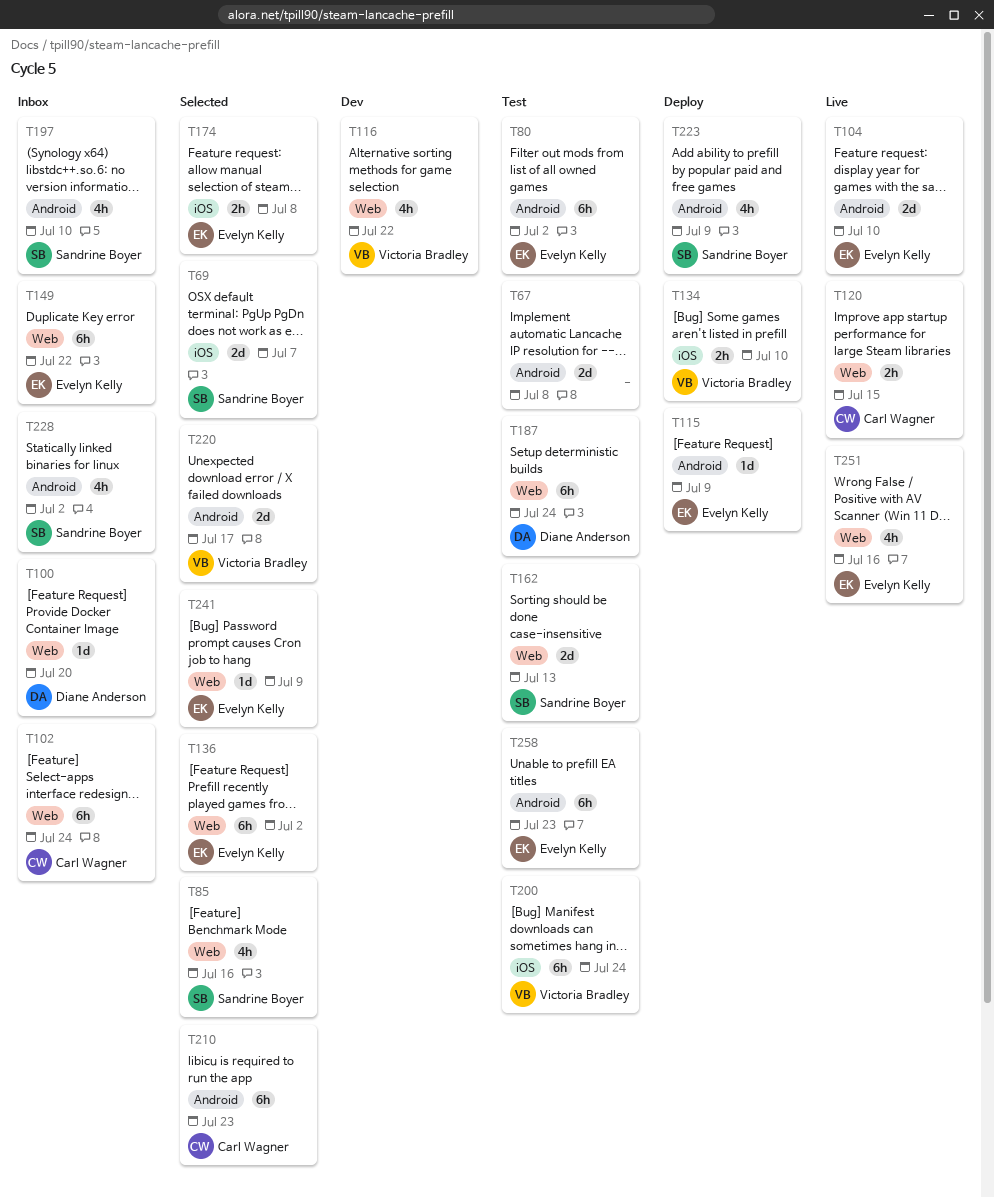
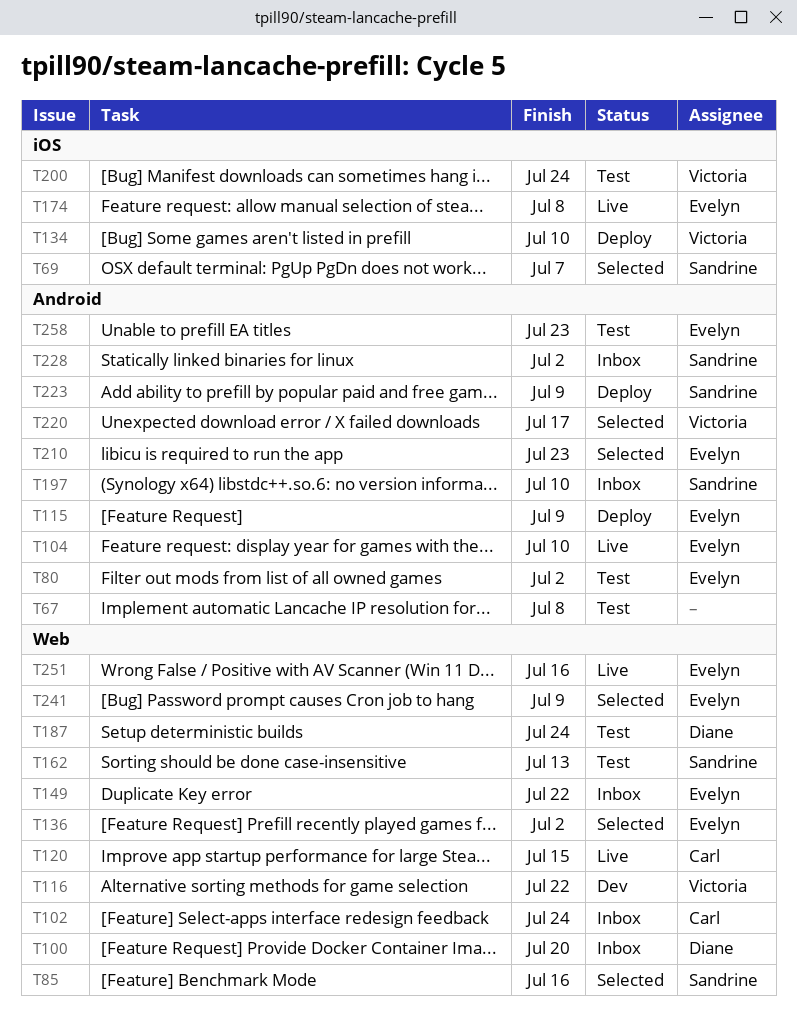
T174, status: Selected -> Live
T210, owner: Carl Wagner -> Evelyn Kelly

